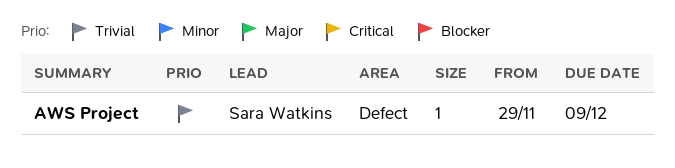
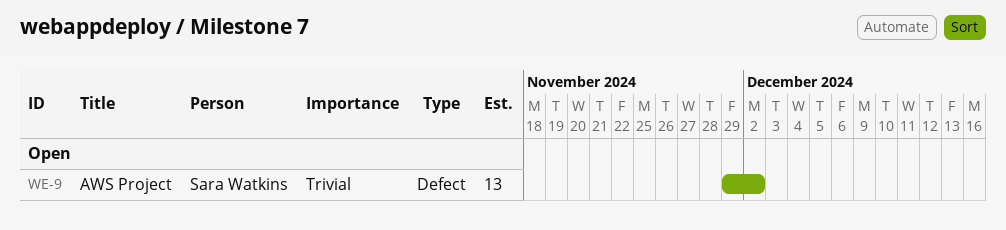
AWS Project, estimate: 1 -> 13
AWS Project, due: Dec 9 -> Dec 2

